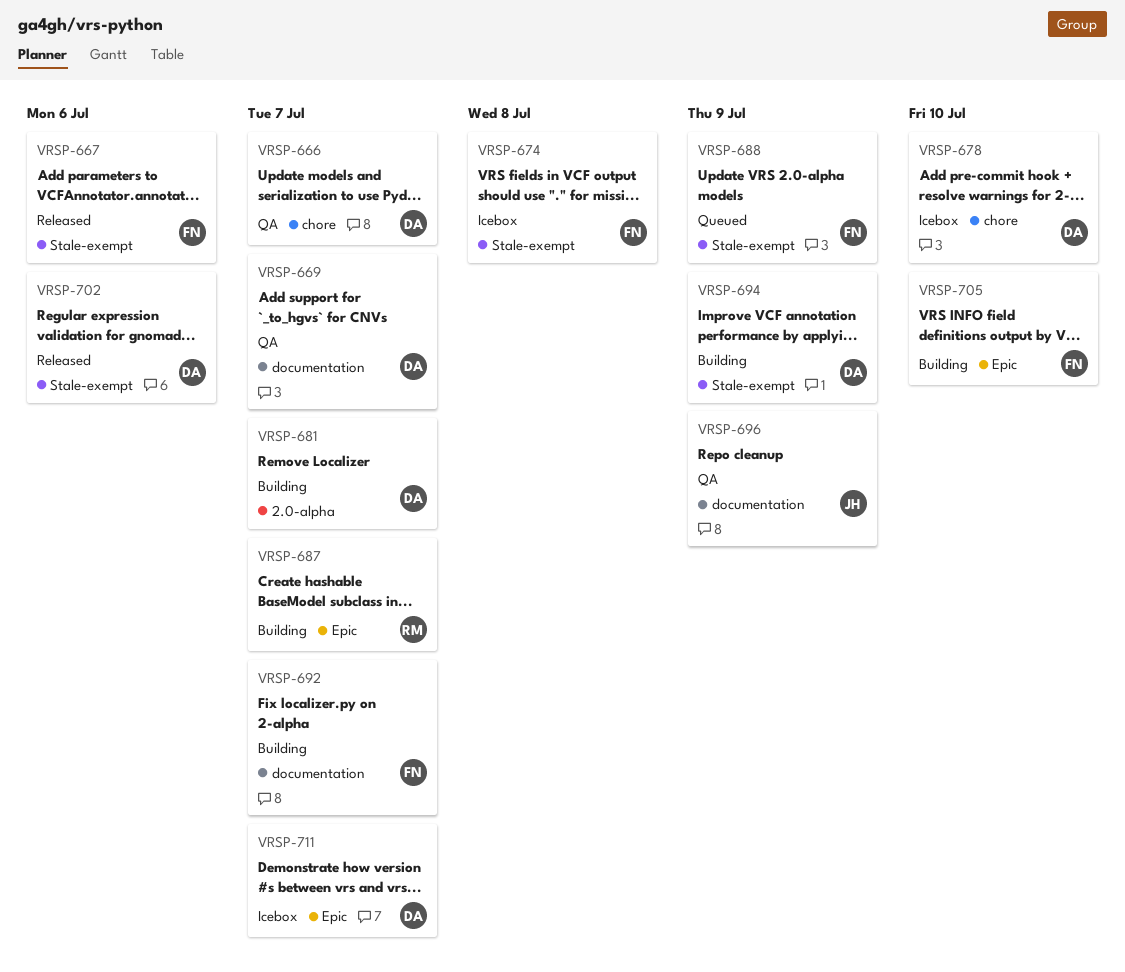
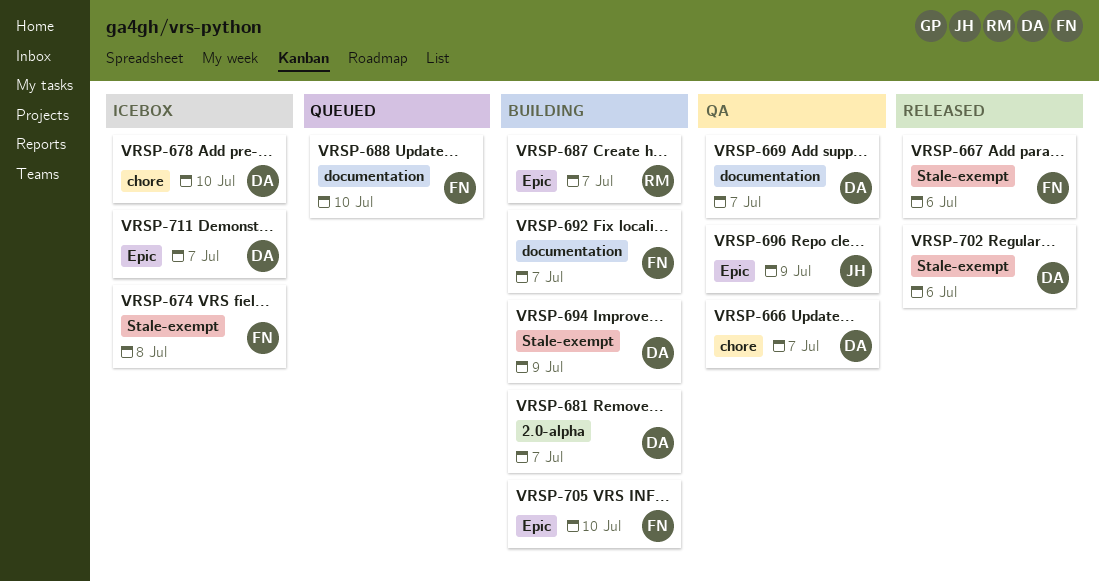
VRSP-688, label: Stale-exempt -> documentation
VRSP-688, due: Jul 9 -> Jul 10
VRSP-696, label: documentation -> Epic

